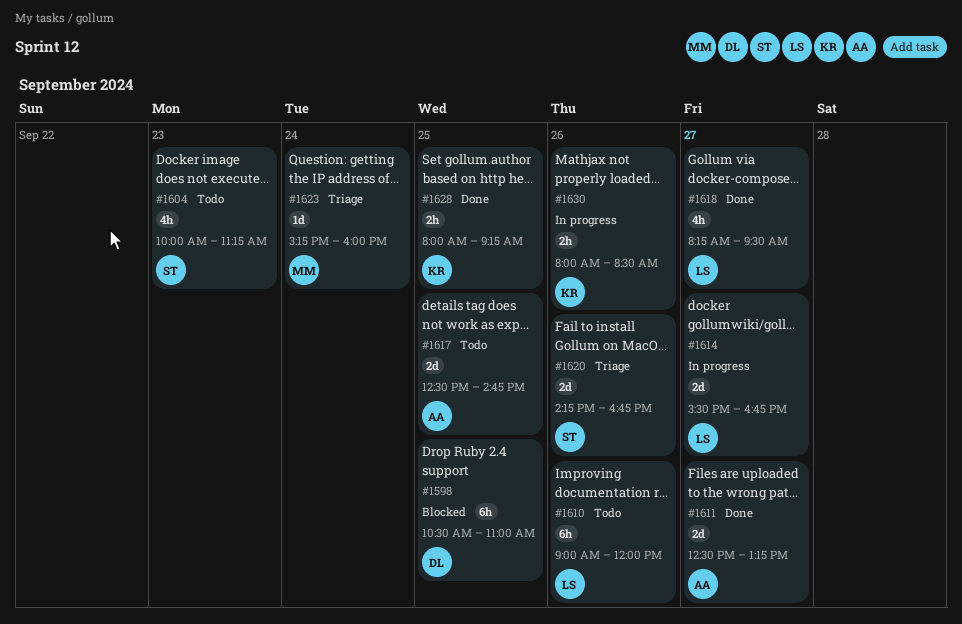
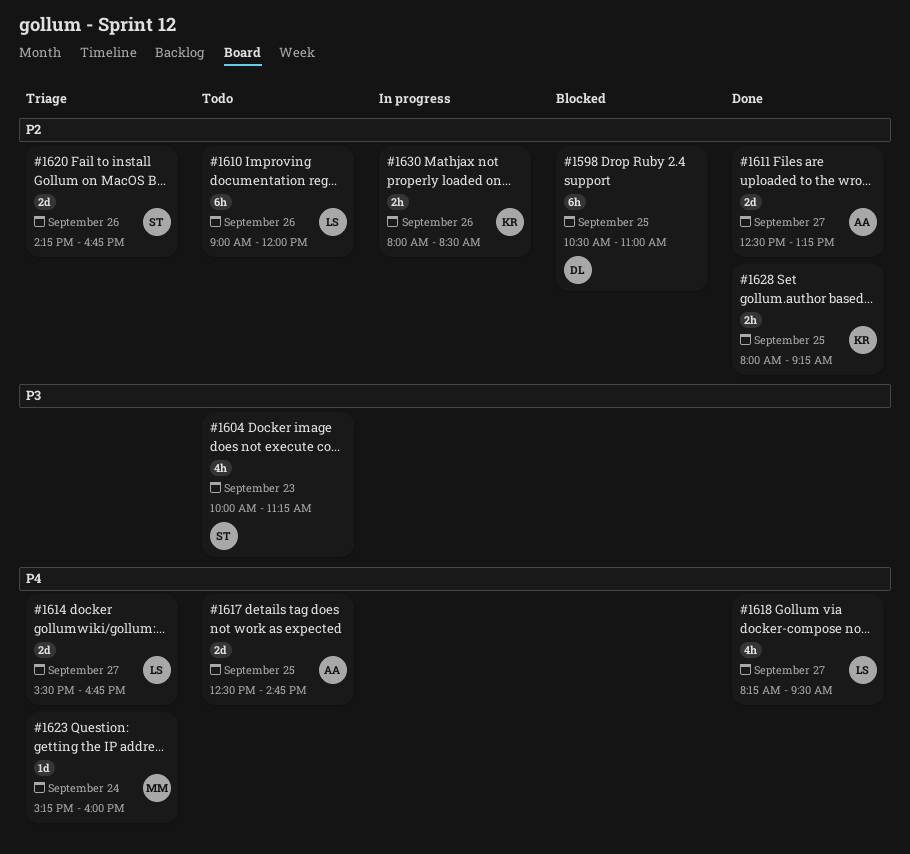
#1614, status: In progress -> Triage

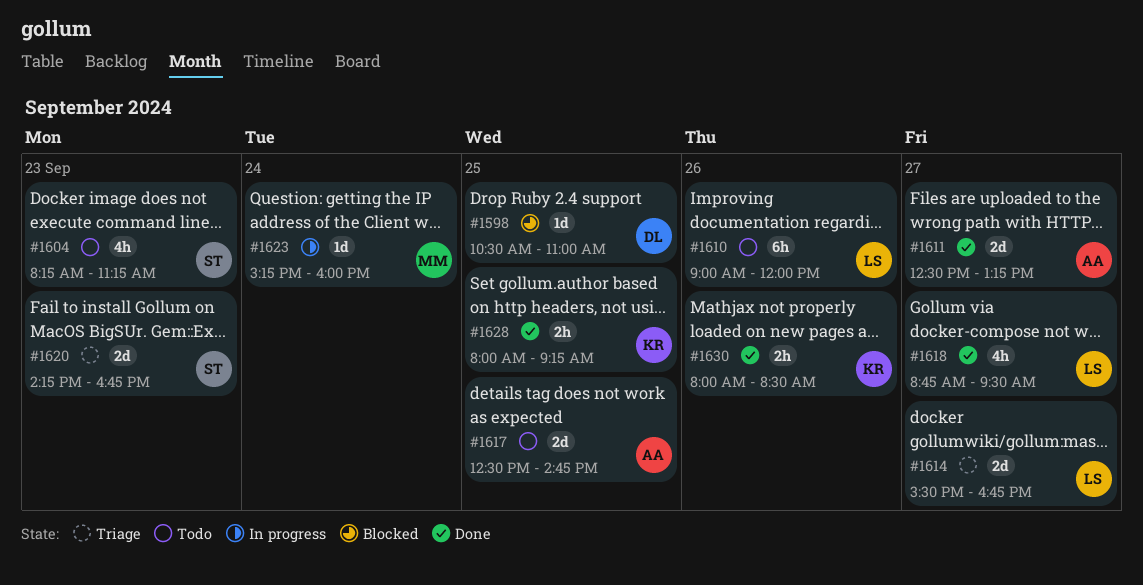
#1598, estimate: 6h -> 1d
#1604, begins: 10:00 -> 08:15
#1618, begins: 08:15 -> 08:45
#1620, day: Sep 26 -> Sep 23
#1623, status: Triage -> In progress
#1630, status: In progress -> Done

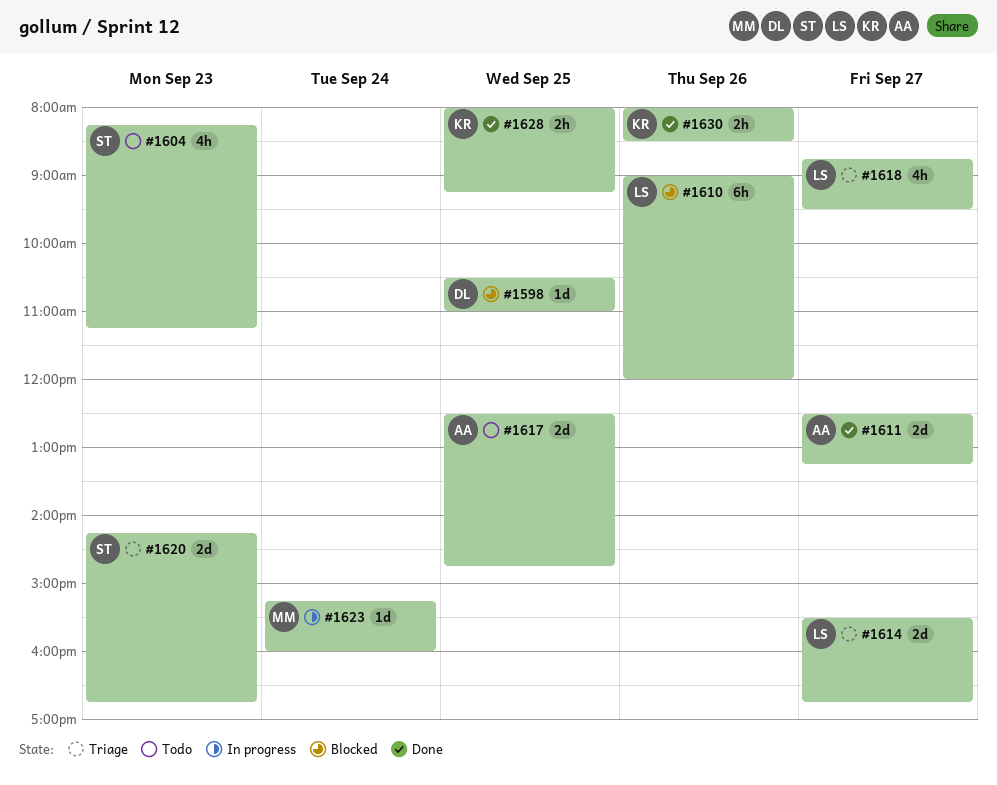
#1610, status: Todo -> Blocked
#1618, status: Done -> Triage

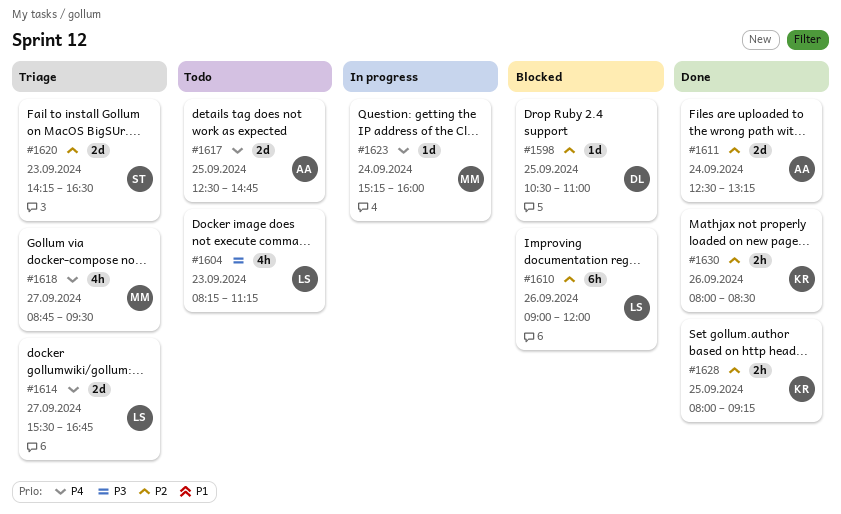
#1604, owner: ST -> LS
#1611, day: Sep 27 -> Sep 24
#1618, owner: LS -> MM
#1620, ends: 16:45 -> 16:30

